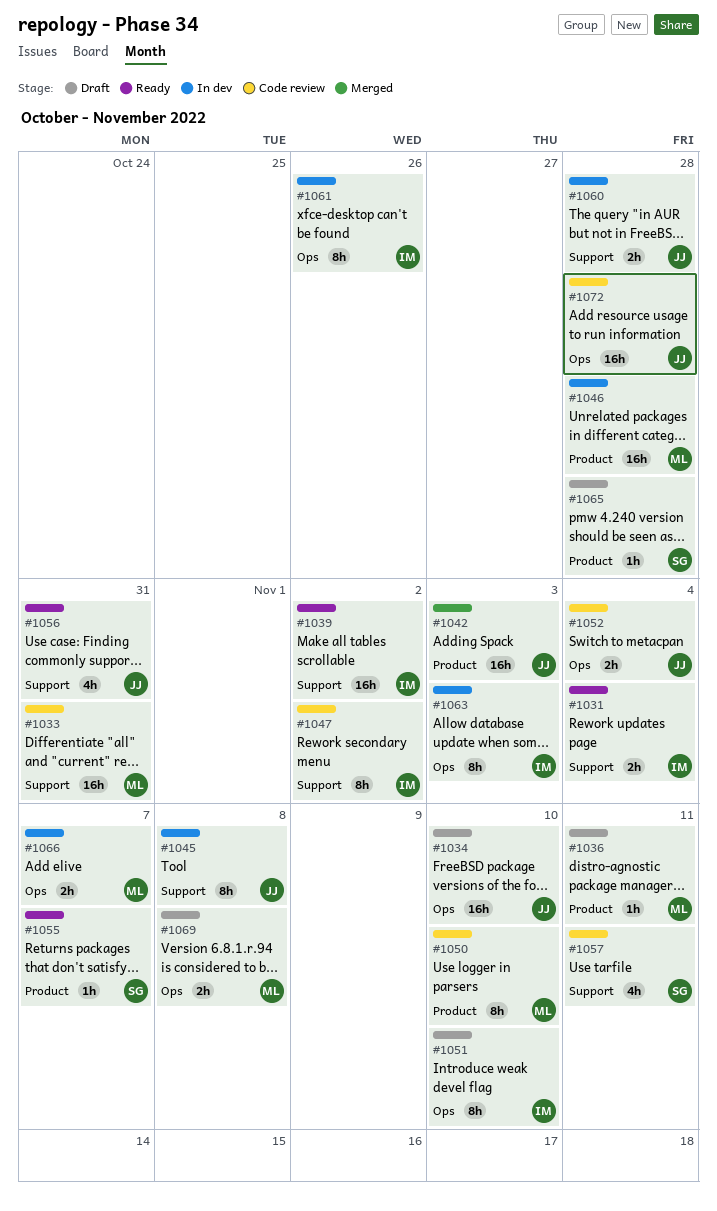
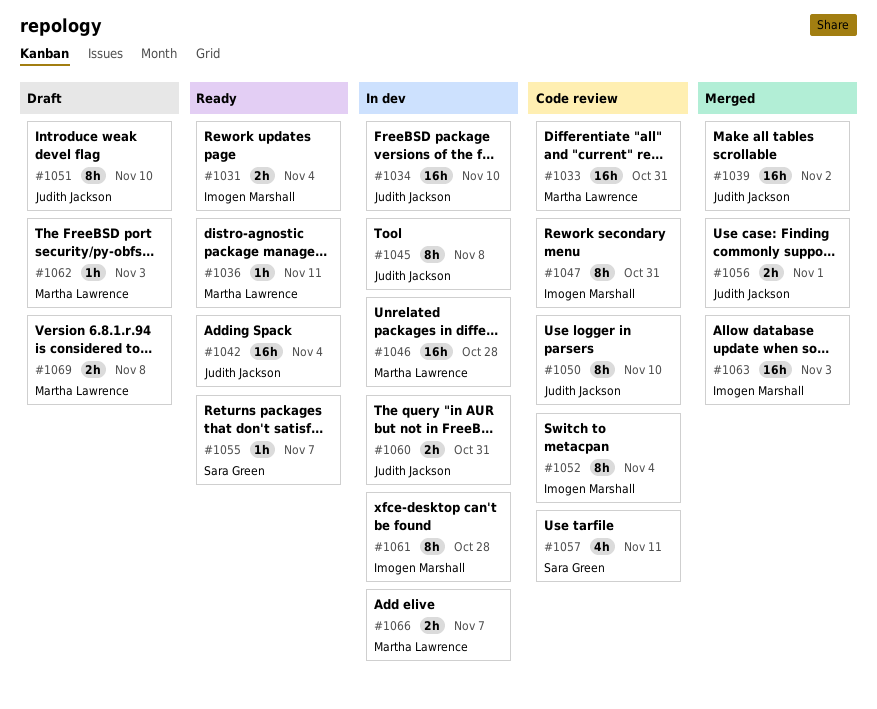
#1034, status: Draft -> In dev
#1036, status: Draft -> Ready
#1039, status: Ready -> Merged
#1039, owner: Imogen Marshall -> Judith Jackson
#1042, status: Merged -> Ready
#1042, due: Nov 3 -> Nov 4
#1047, due: Nov 2 -> Oct 31
#1050, owner: Martha Lawrence -> Judith Jackson
#1051, owner: Imogen Marshall -> Judith Jackson
#1052, owner: Judith Jackson -> Imogen Marshall
#1052, estimate: 2h -> 8h
#1056, status: Ready -> Merged
#1056, estimate: 4h -> 2h
#1056, due: Oct 31 -> Nov 1
#1060, due: Oct 28 -> Oct 31
#1061, due: Oct 26 -> Oct 28
#1062: none -> present
#1063, status: In dev -> Merged
#1063, estimate: 8h -> 16h
#1065: present -> none
#1072: present -> none

